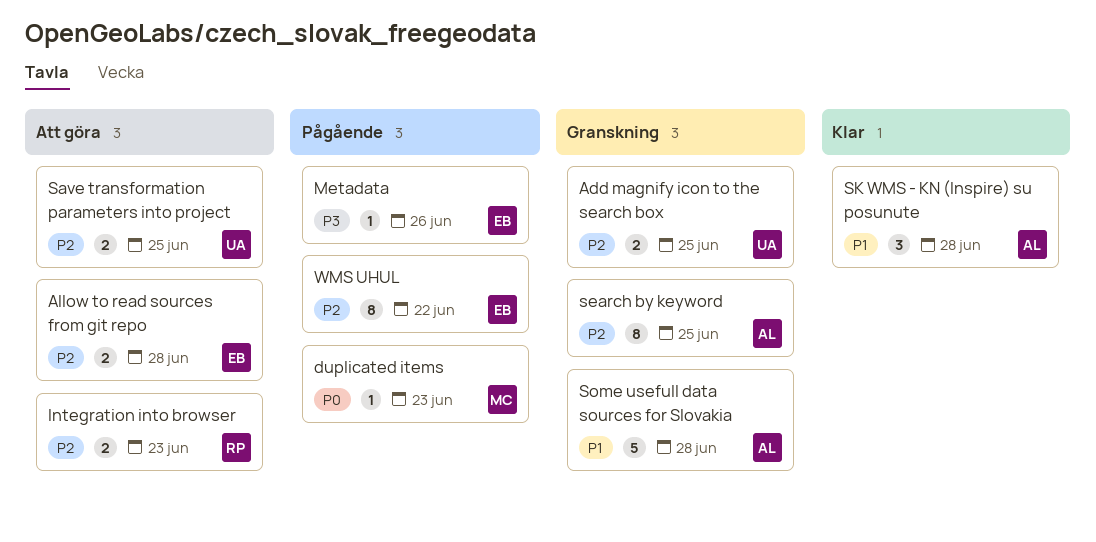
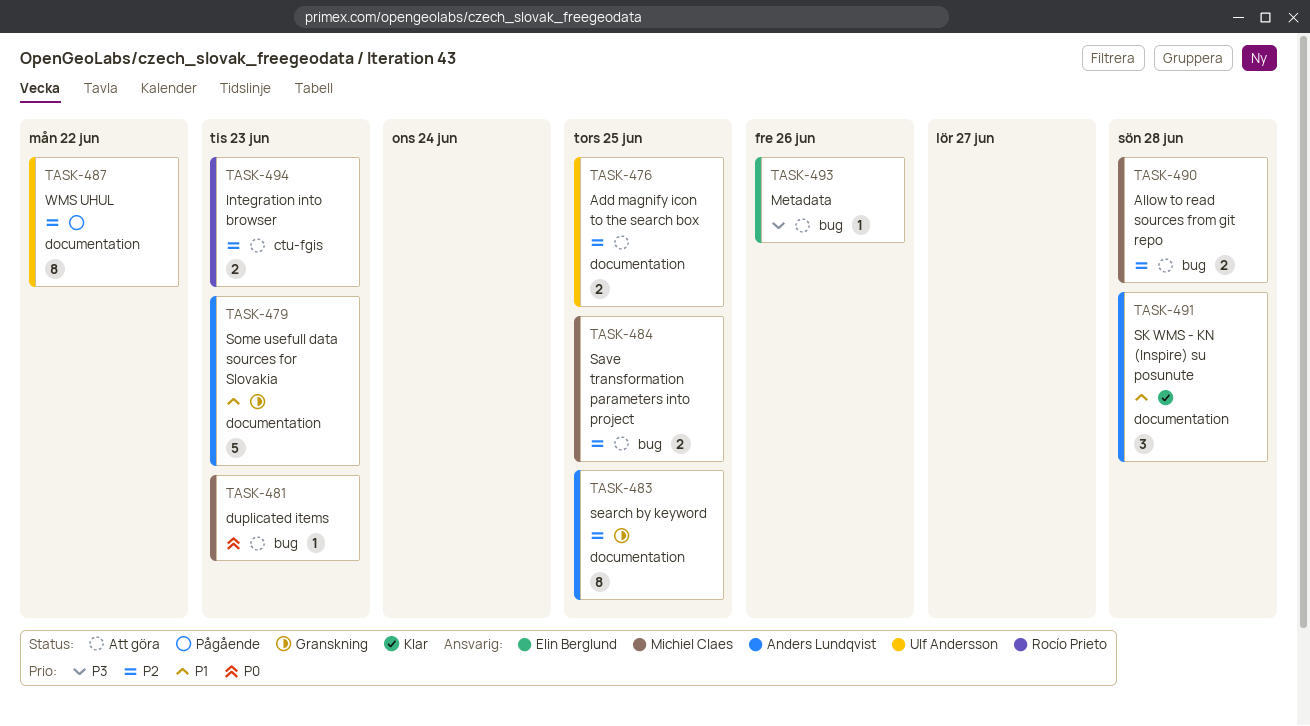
Add magnify icon to the search box, status: Granskning -> Att göra
Allow to read sources from git repo, owner: Elin Berglund -> Michiel Claes
duplicated items, status: Pågående -> Att göra
Metadata, status: Pågående -> Att göra
Save transformation parameters into project, owner: Ulf Andersson -> Michiel Claes
Some usefull data sources for Slovakia, due: Jun 28 -> Jun 23
WMS UHUL, owner: Elin Berglund -> Ulf Andersson

